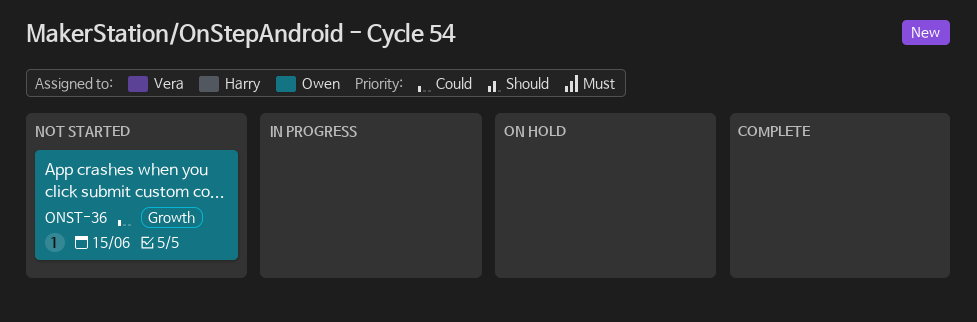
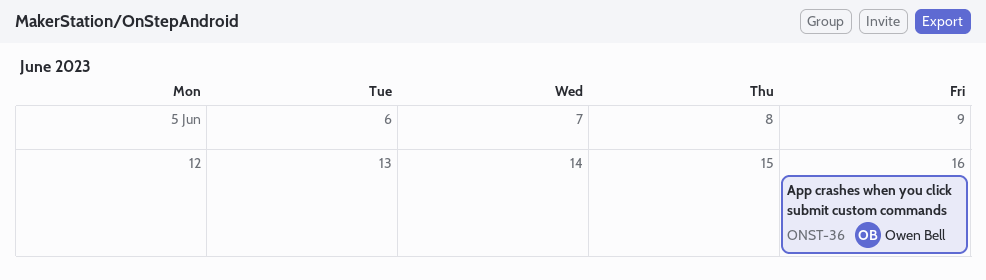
ONST-36, due: Jun 15 -> Jun 16

